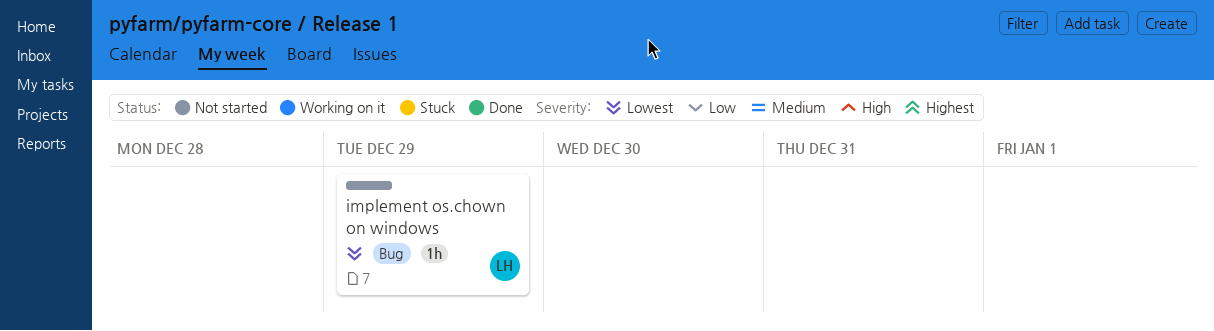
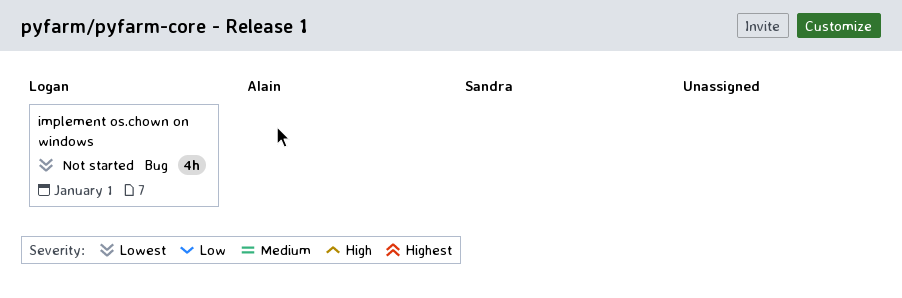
implement os.chown on windows, estimate: 1h -> 4h
implement os.chown on windows, due: Dec 29 -> Jan 1

